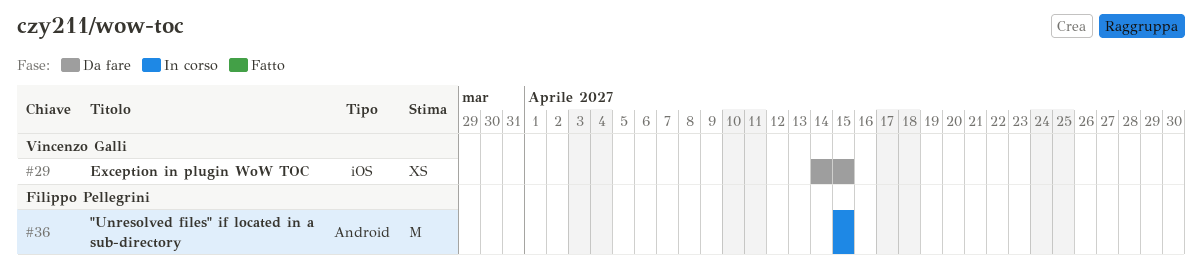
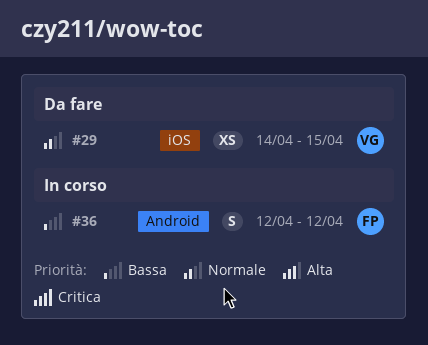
#36, estimate: M -> S
#36, start: Apr 15 -> Apr 12
#36, due: Apr 15 -> Apr 12

